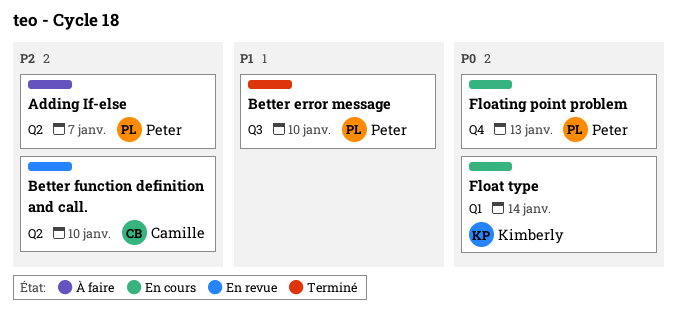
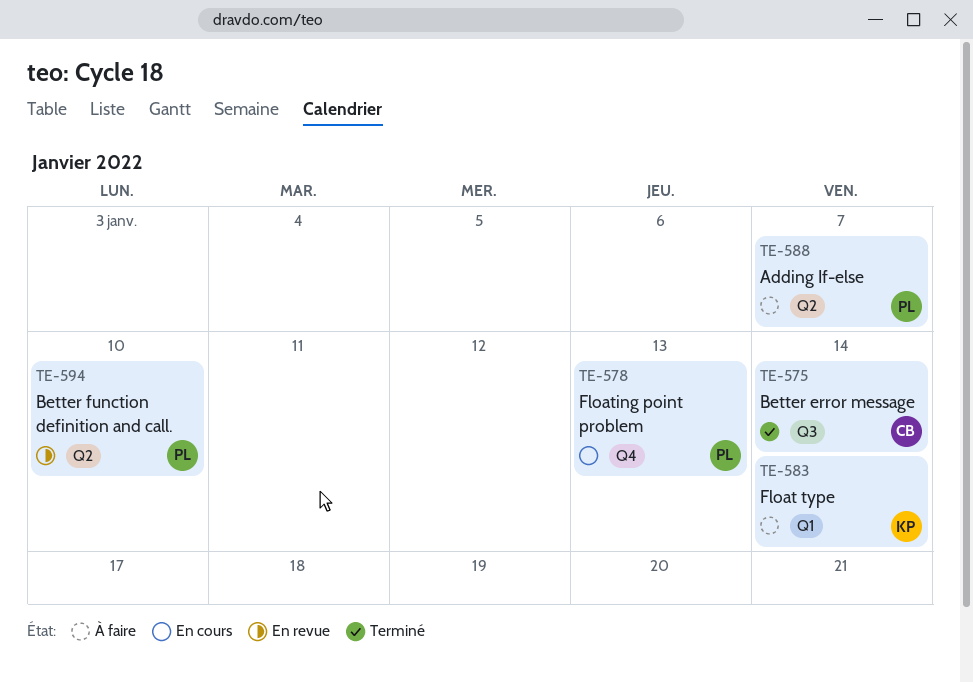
Better error message, owner: Peter -> Camille
Better error message, due: Jan 10 -> Jan 14
Better function definition and call., owner: Camille -> Peter
Float type, status: En cours -> À faire

